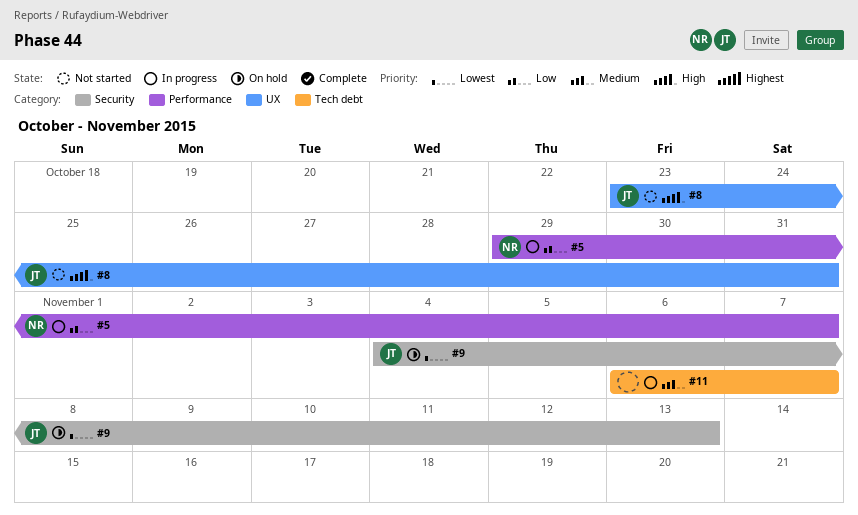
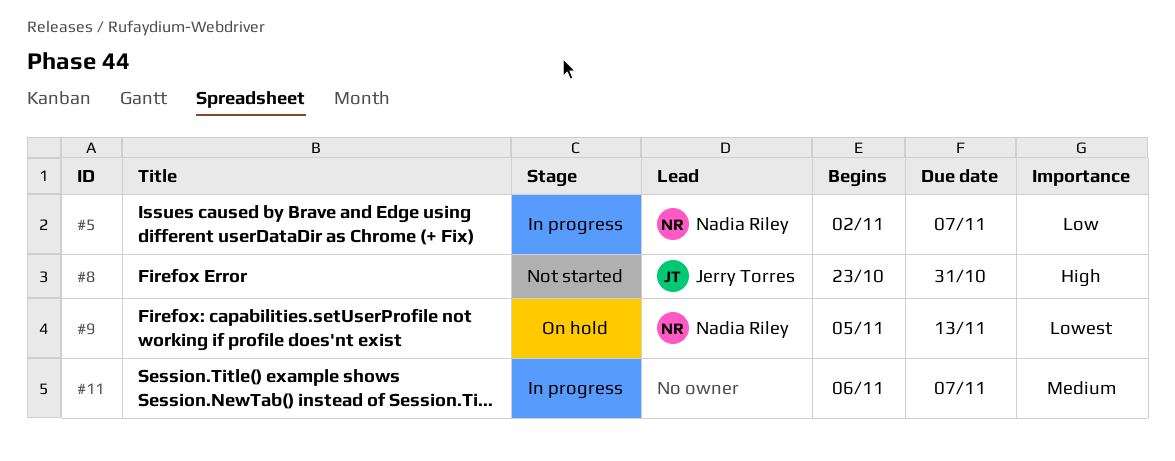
#5, start: Oct 29 -> Nov 2
#9, owner: Jerry Torres -> Nadia Riley
#9, start: Nov 4 -> Nov 5

